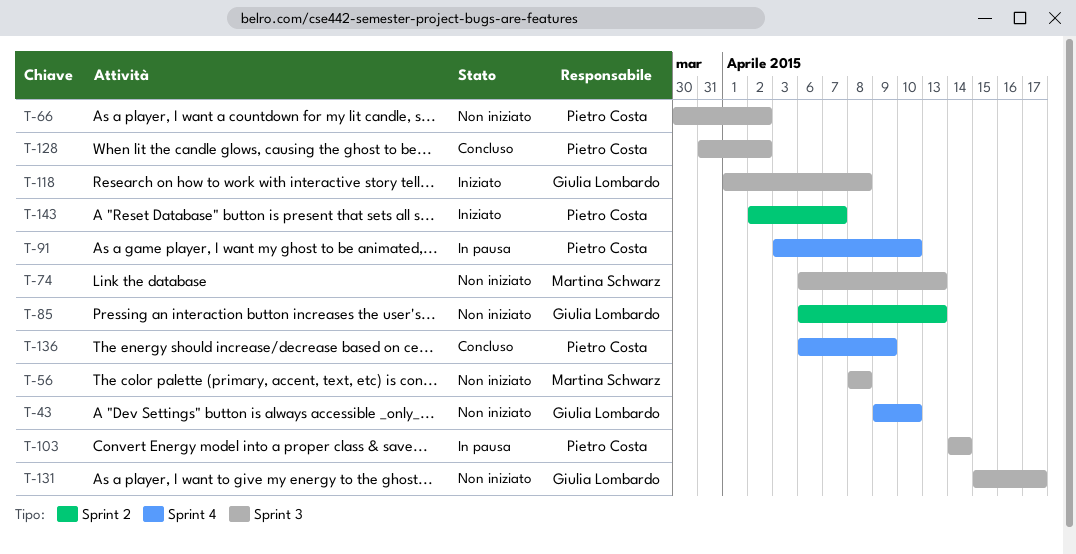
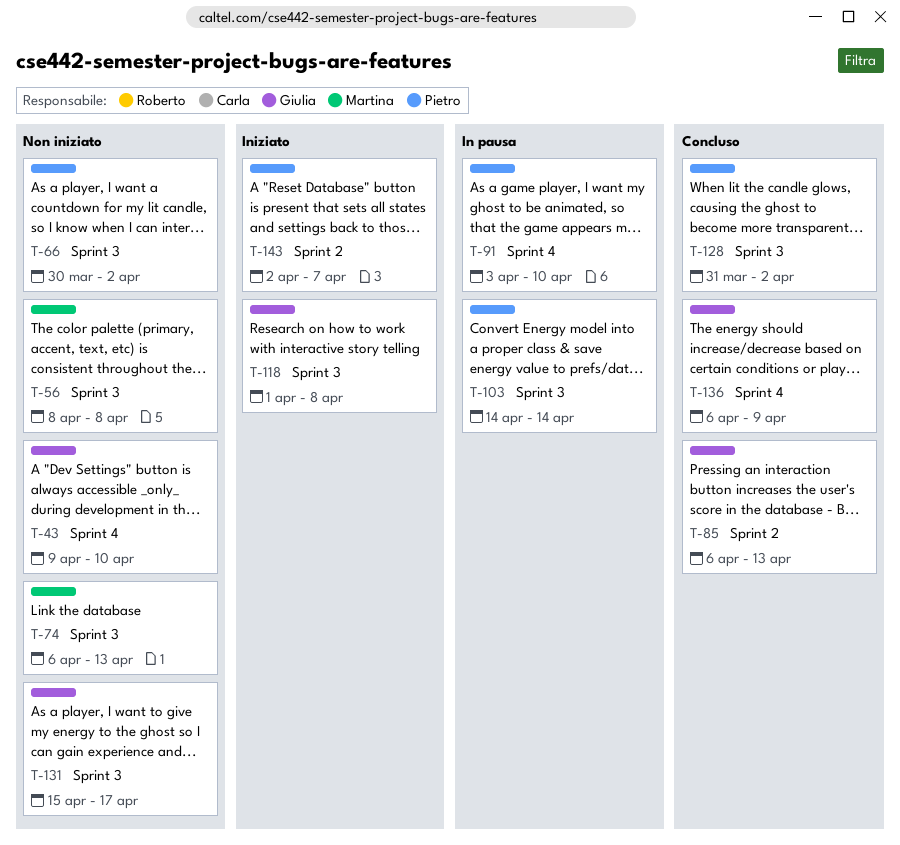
T-85, status: Non iniziato -> Concluso
T-136, owner: Pietro Costa -> Giulia Lombardo

